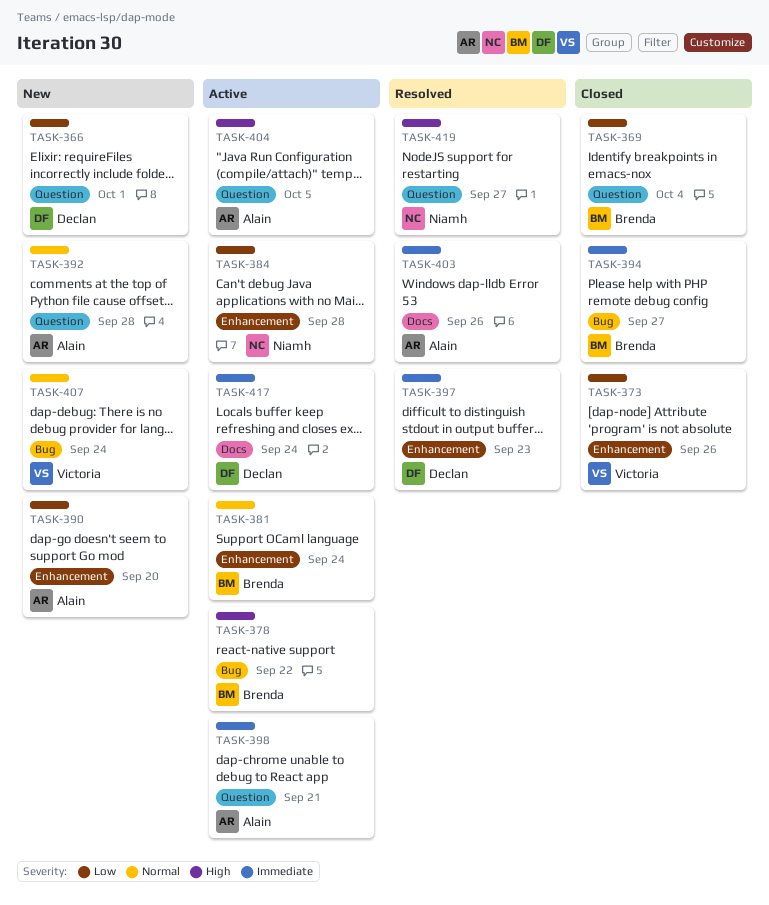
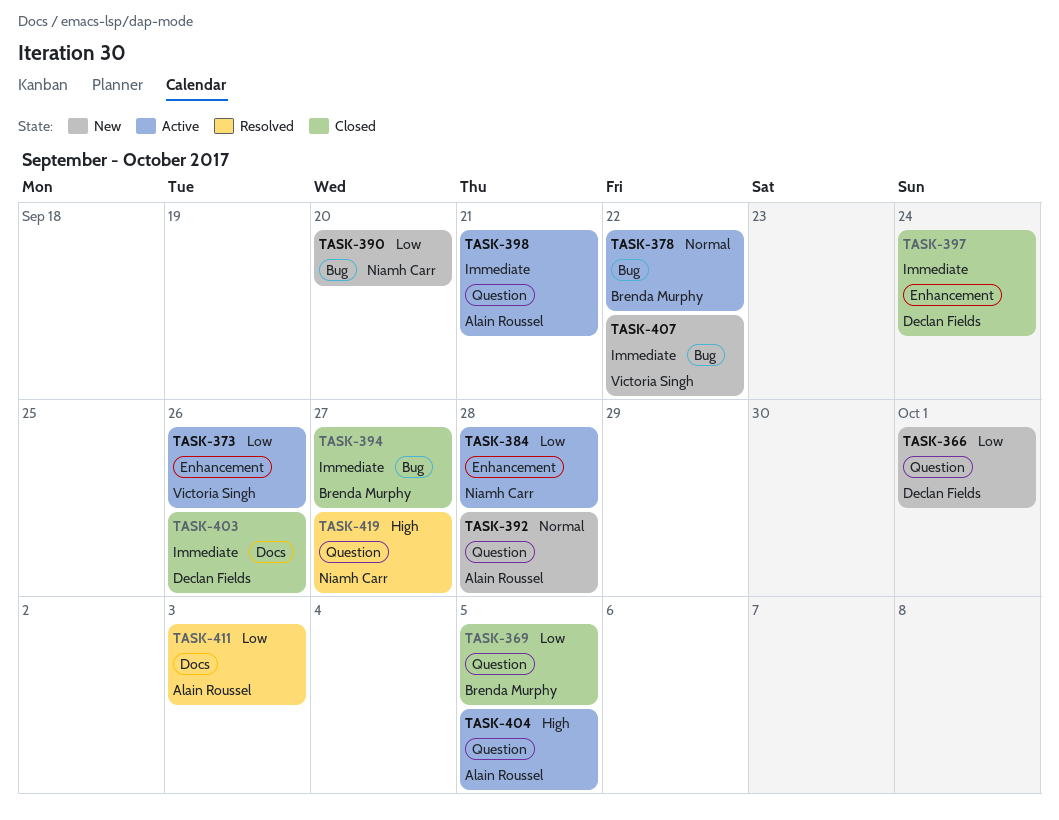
TASK-369, due: Oct 4 -> Oct 5
TASK-373, status: Closed -> Active
TASK-378, priority: High -> Normal
TASK-381: present -> none
TASK-390, owner: Alain Roussel -> Niamh Carr
TASK-390, label: Enhancement -> Bug
TASK-397, status: Resolved -> Closed
TASK-397, due: Sep 23 -> Sep 24
TASK-403, status: Resolved -> Closed
TASK-403, owner: Alain Roussel -> Declan Fields
TASK-407, priority: Normal -> Immediate
TASK-407, due: Sep 24 -> Sep 22
TASK-411: none -> present
TASK-417: present -> none

